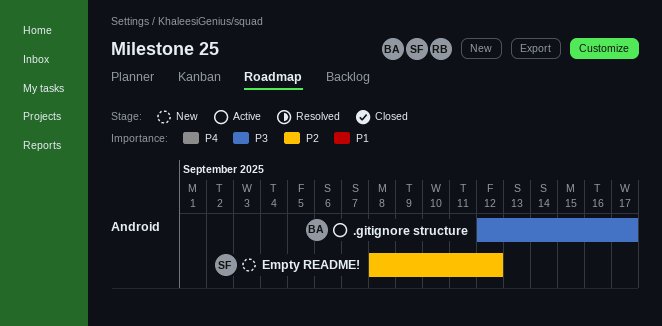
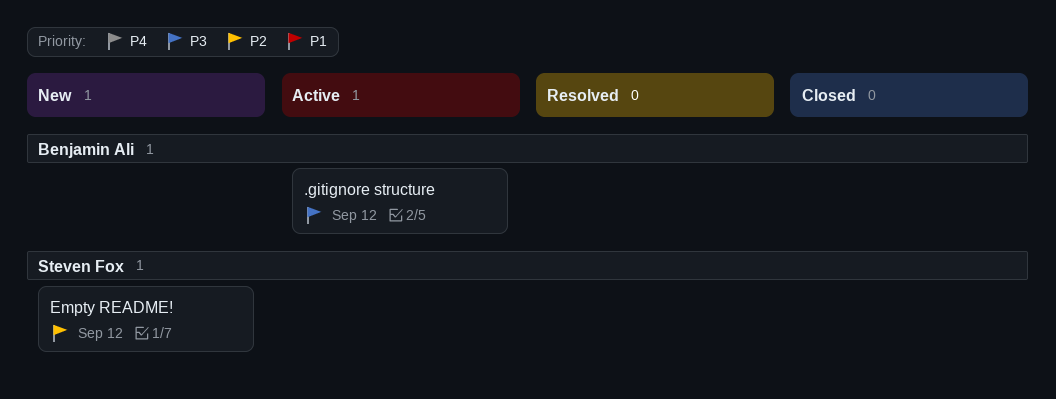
.gitignore structure, due: Sep 17 -> Sep 12

